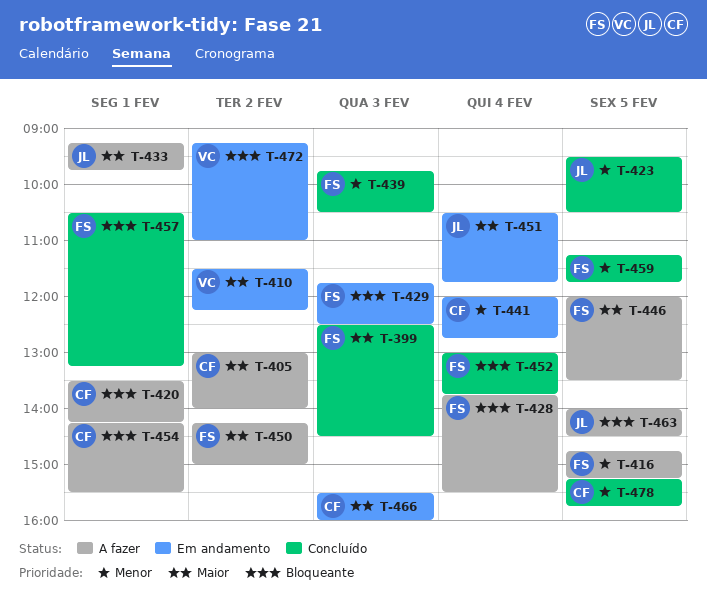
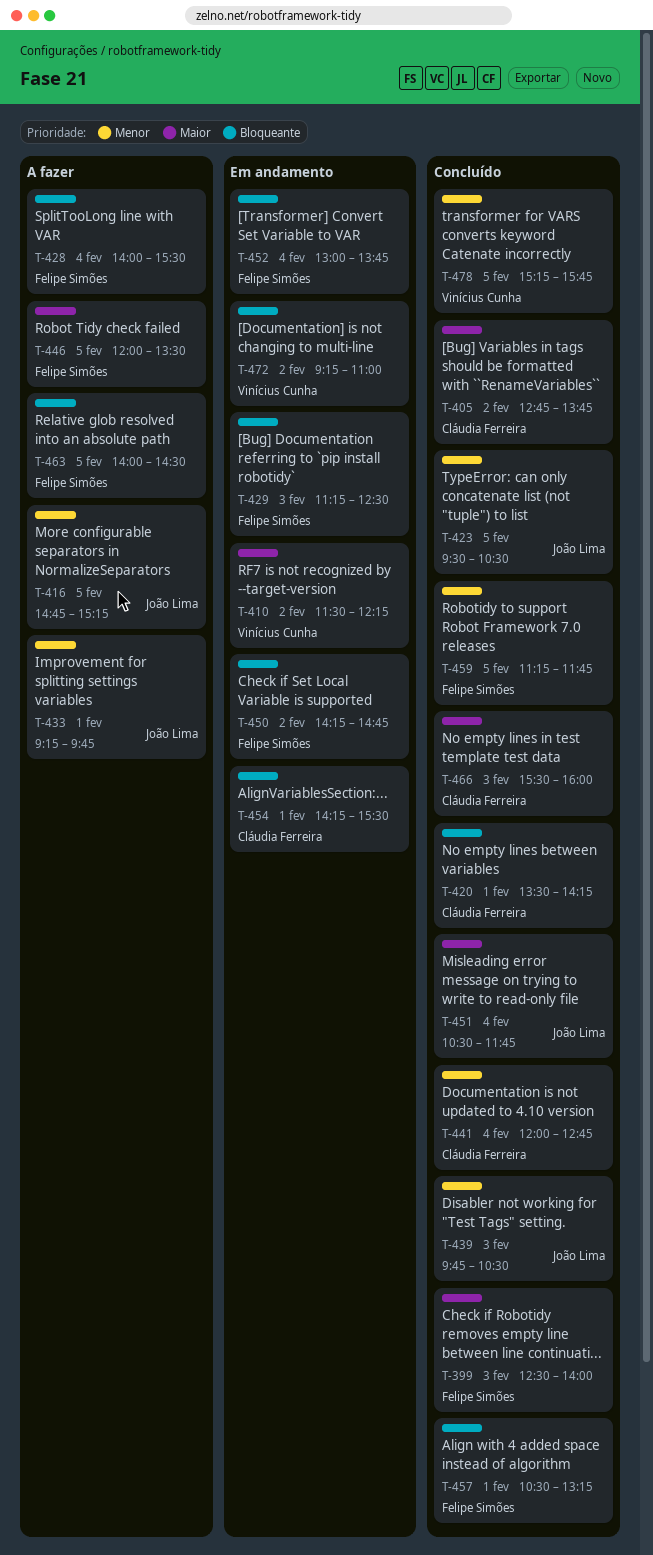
T-399, ends: 14:30 -> 14:00
T-405, status: A fazer -> Concluído
T-405, begins: 13:00 -> 12:45
T-405, ends: 14:00 -> 13:45
T-416, owner: Felipe Simões -> João Lima
T-420, status: A fazer -> Concluído
T-428, begins: 13:45 -> 14:00
T-429, begins: 11:45 -> 11:15
T-433, priority: Maior -> Menor
T-439, owner: Felipe Simões -> João Lima
T-441, status: Em andamento -> Concluído
T-450, status: A fazer -> Em andamento
T-450, priority: Maior -> Bloqueante
T-450, ends: 15:00 -> 14:45
T-451, status: Em andamento -> Concluído
T-452, status: Concluído -> Em andamento
T-454, status: A fazer -> Em andamento
T-463, owner: João Lima -> Felipe Simões
T-466, status: Em andamento -> Concluído
T-478, owner: Cláudia Ferreira -> Vinícius Cunha

